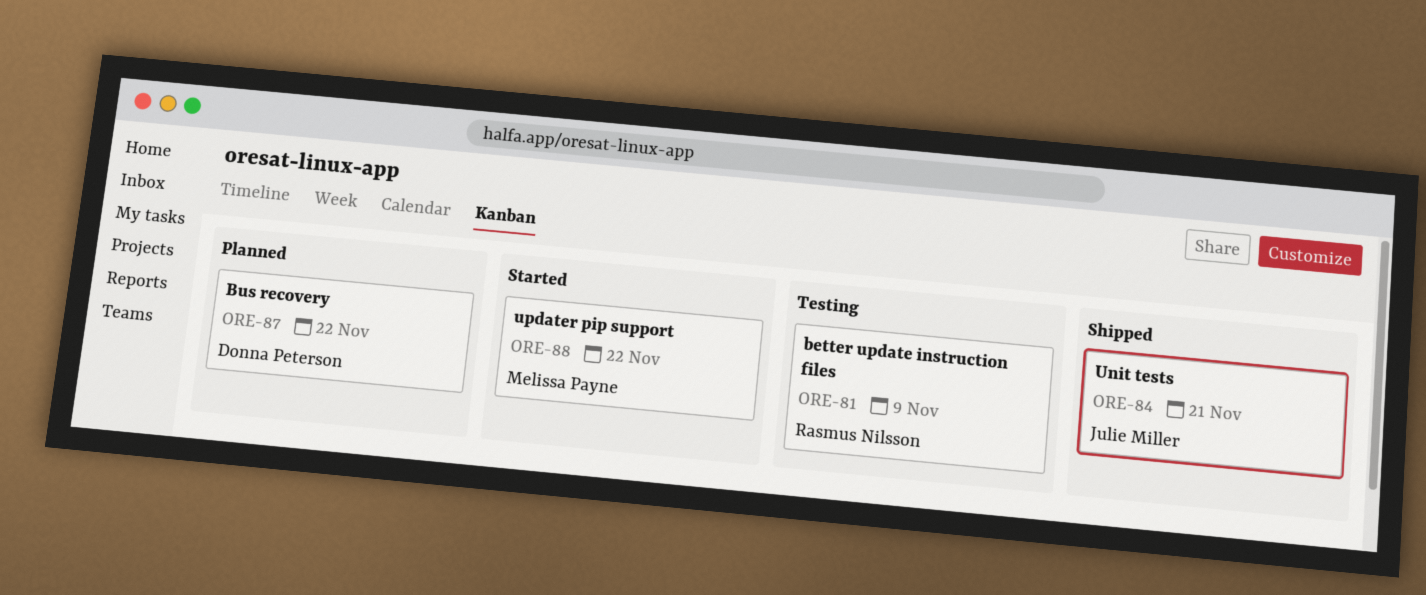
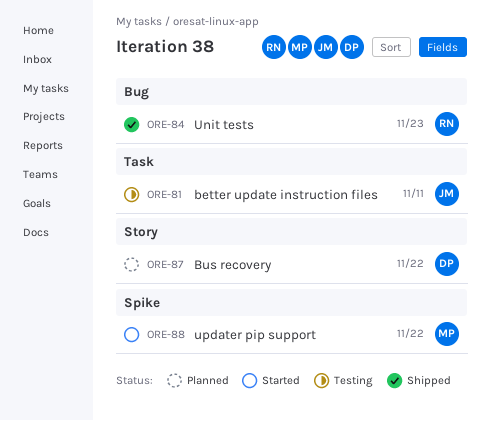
ORE-81, owner: Rasmus Nilsson -> Julie Miller
ORE-81, due: Nov 9 -> Nov 11
ORE-84, owner: Julie Miller -> Rasmus Nilsson
ORE-84, due: Nov 21 -> Nov 23

